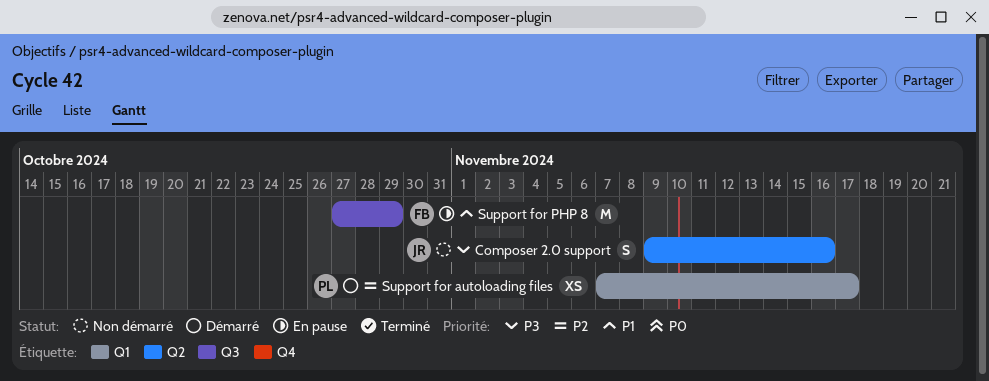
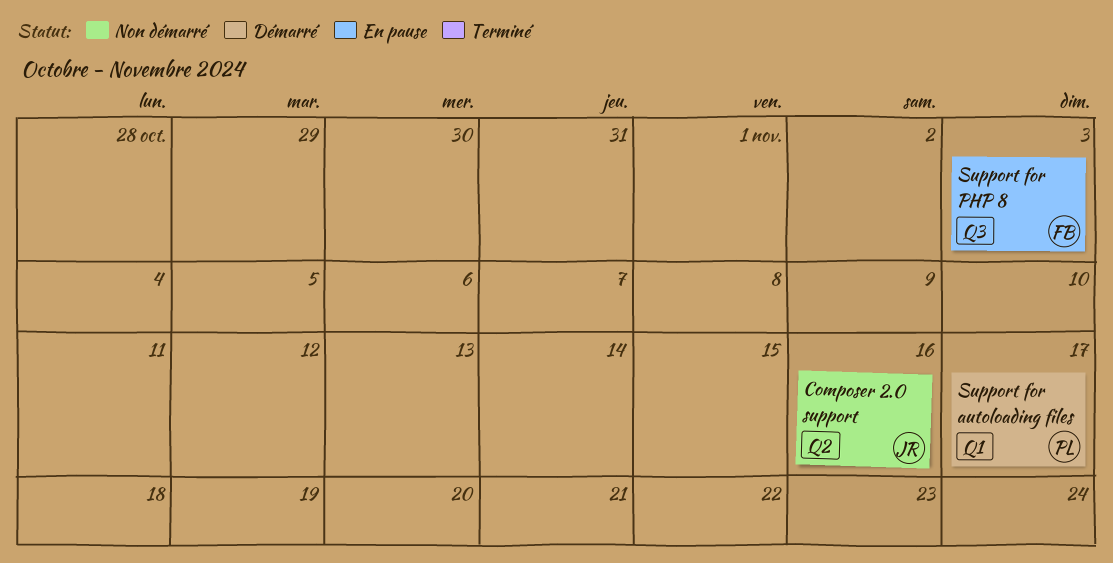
Support for PHP 8, due: Oct 29 -> Nov 3

